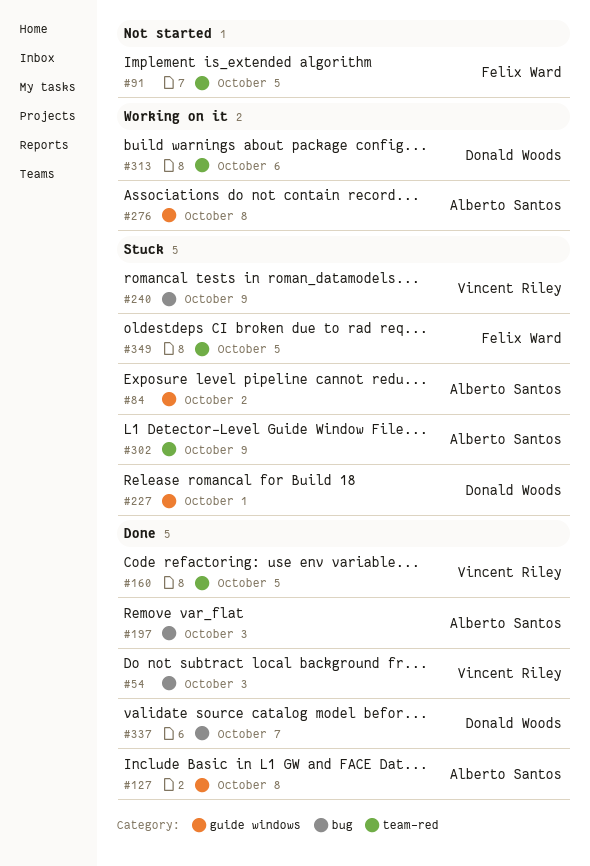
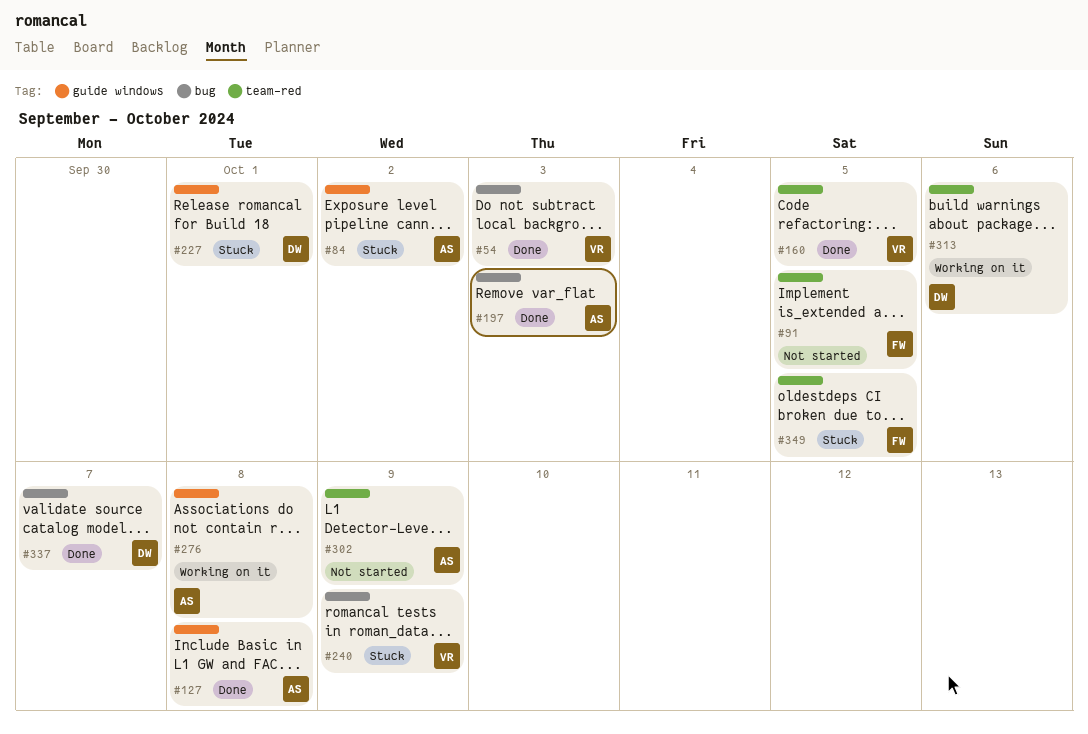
#302, status: Stuck -> Not started

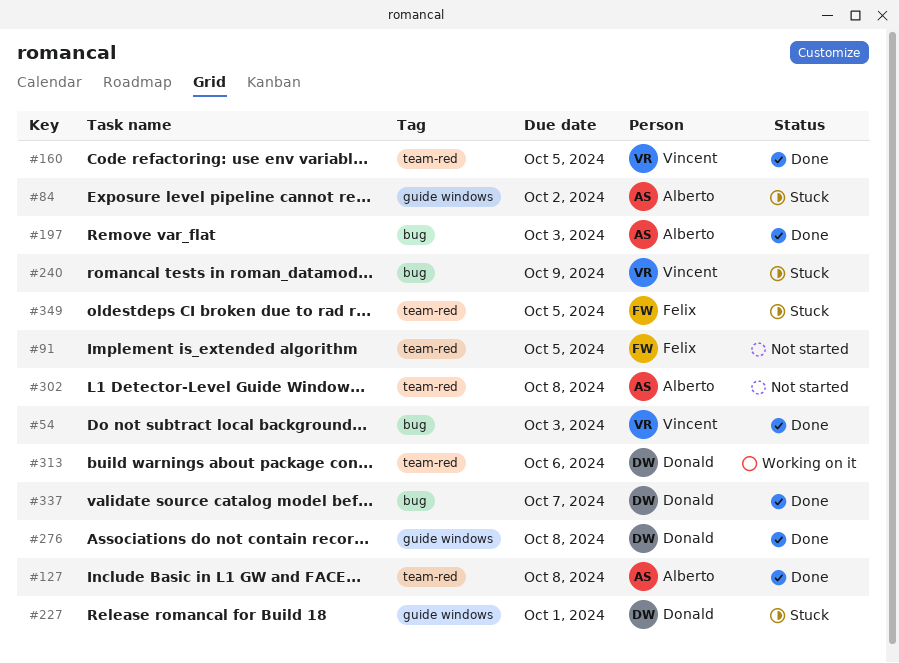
#127, label: guide windows -> team-red
#276, status: Working on it -> Done
#276, owner: Alberto -> Donald
#302, due: Oct 9 -> Oct 8

